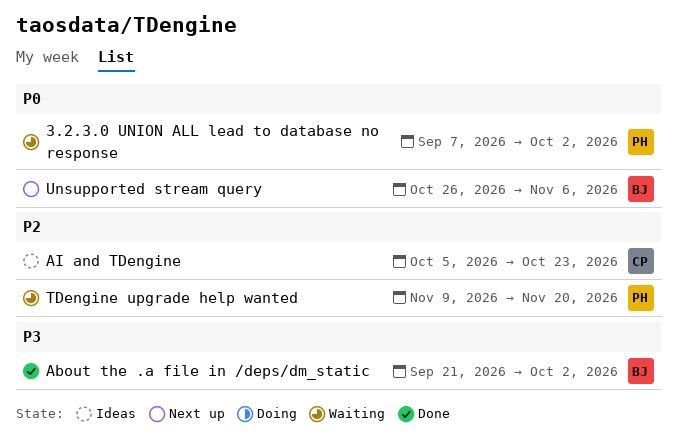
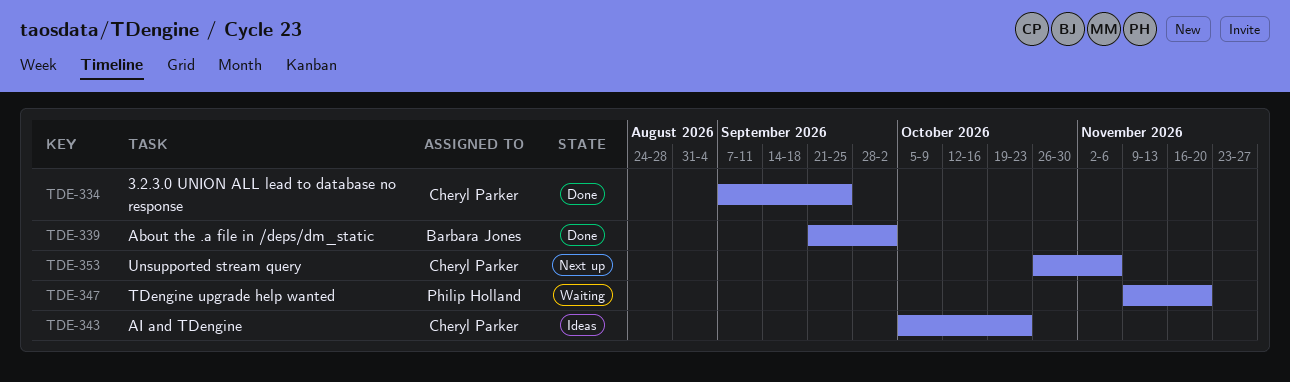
3.2.3.0 UNION ALL lead to database no response, status: Waiting -> Done
3.2.3.0 UNION ALL lead to database no response, owner: Philip Holland -> Cheryl Parker
3.2.3.0 UNION ALL lead to database no response, due: Oct 2 -> Sep 25
Unsupported stream query, owner: Barbara Jones -> Cheryl Parker

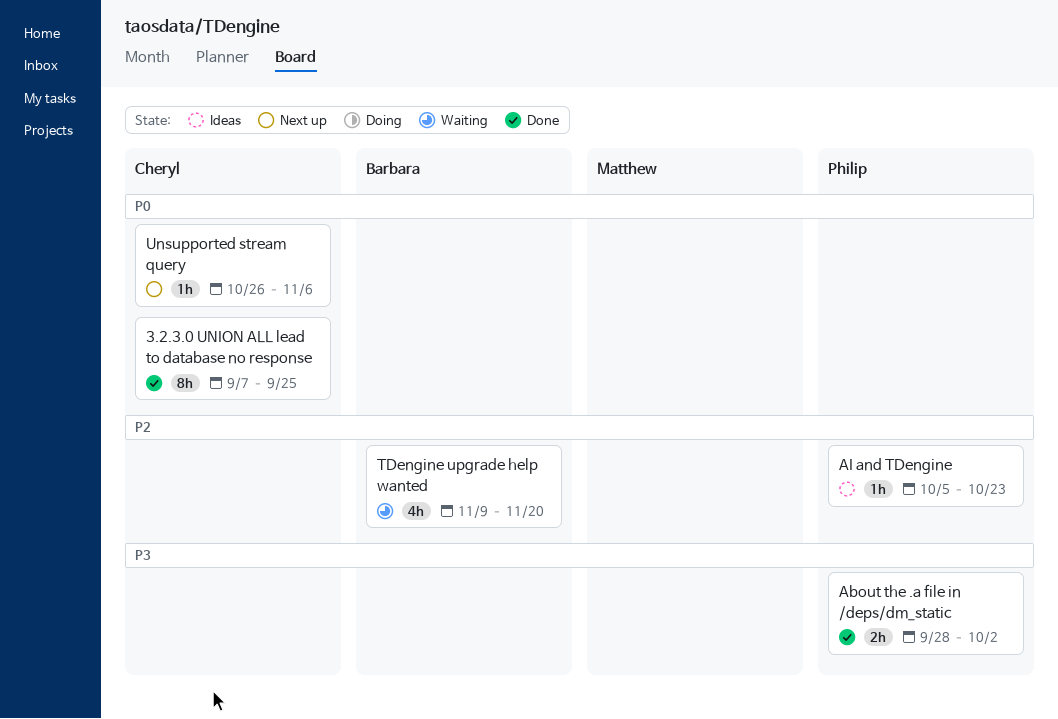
About the .a file in /deps/dm_static, owner: Barbara Jones -> Philip Holland
About the .a file in /deps/dm_static, start: Sep 21 -> Sep 28
AI and TDengine, owner: Cheryl Parker -> Philip Holland
TDengine upgrade help wanted, owner: Philip Holland -> Barbara Jones

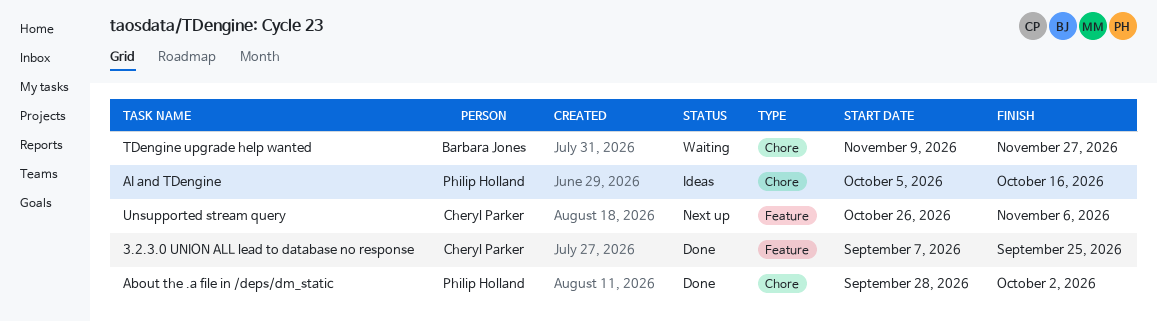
AI and TDengine, due: Oct 23 -> Oct 16
TDengine upgrade help wanted, due: Nov 20 -> Nov 27

